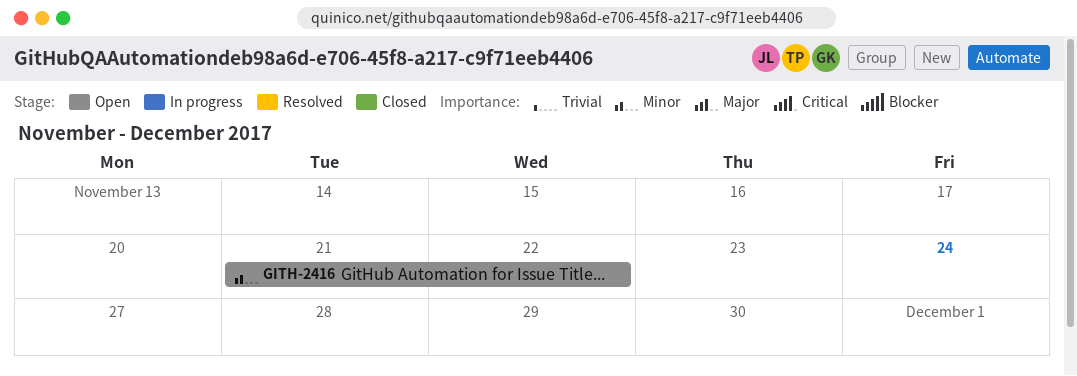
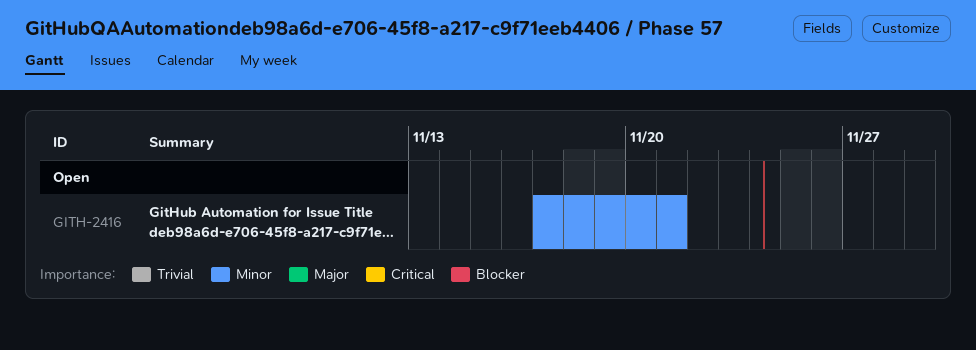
GITH-2416, start: Nov 21 -> Nov 17
GITH-2416, due: Nov 22 -> Nov 21

